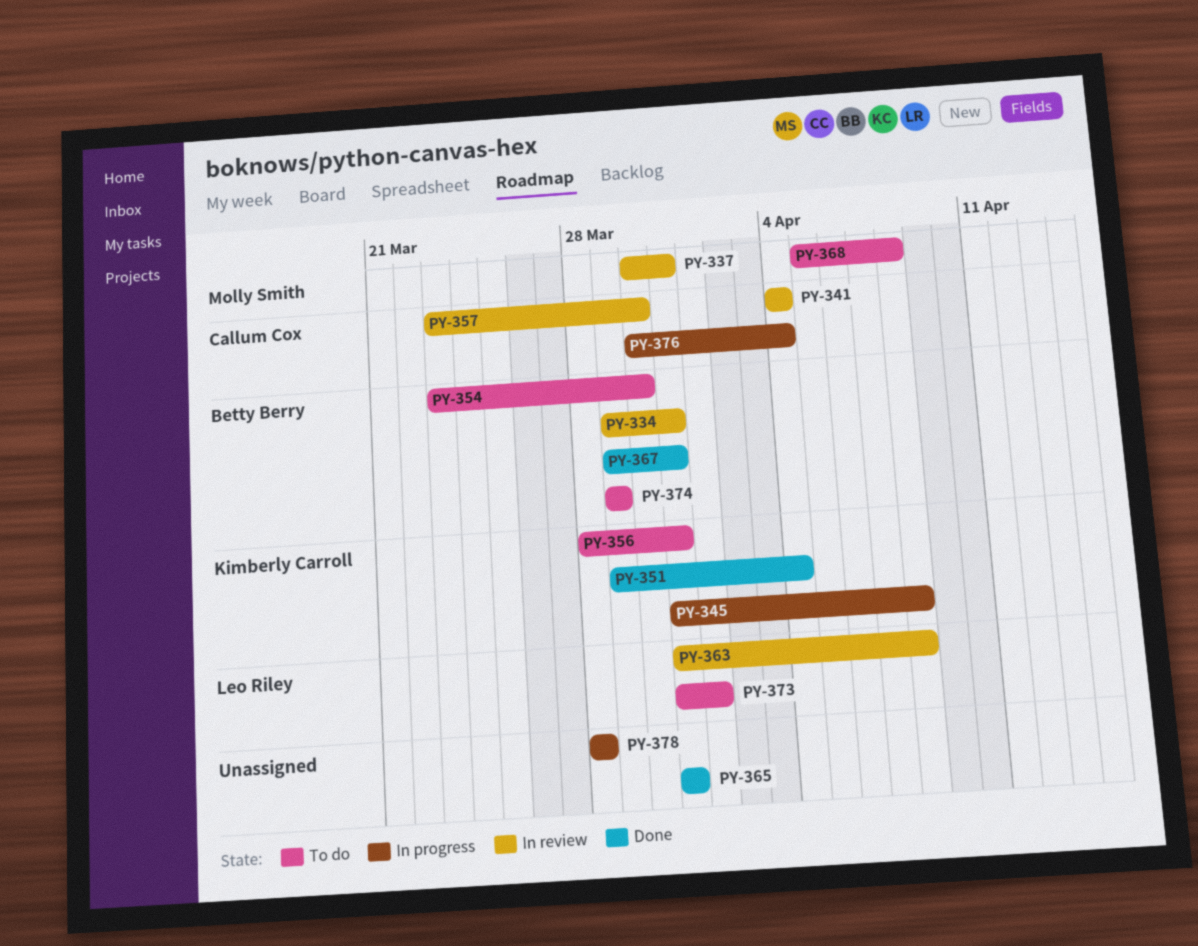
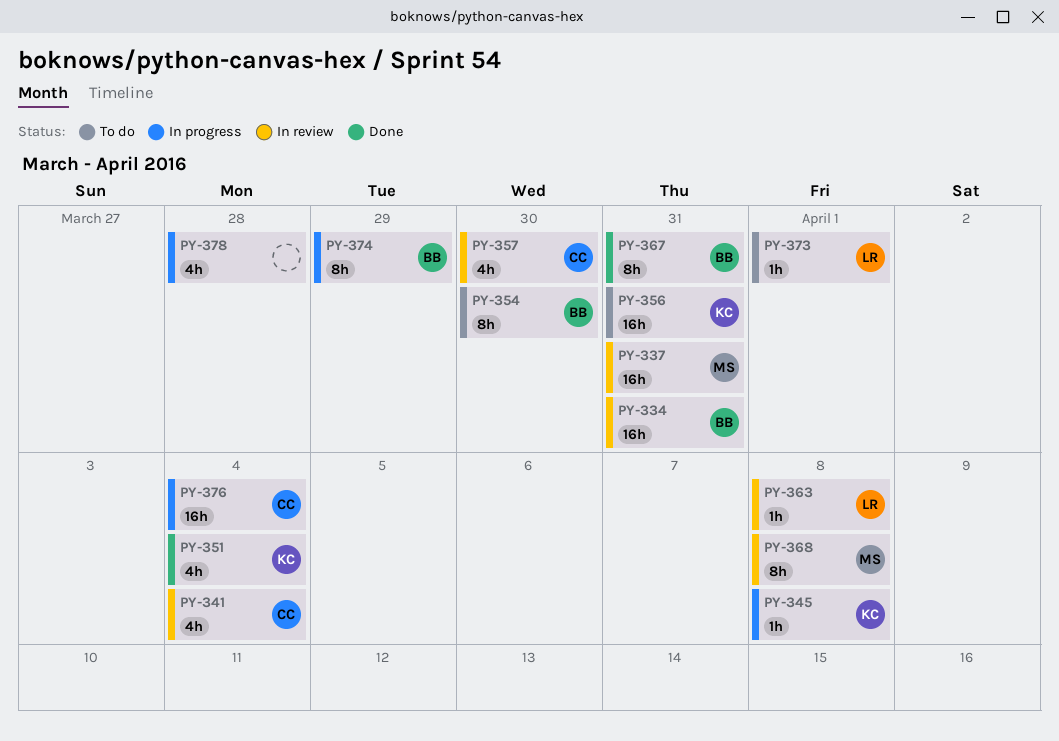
PY-365: present -> none
PY-368, status: To do -> In review
PY-374, status: To do -> In progress

